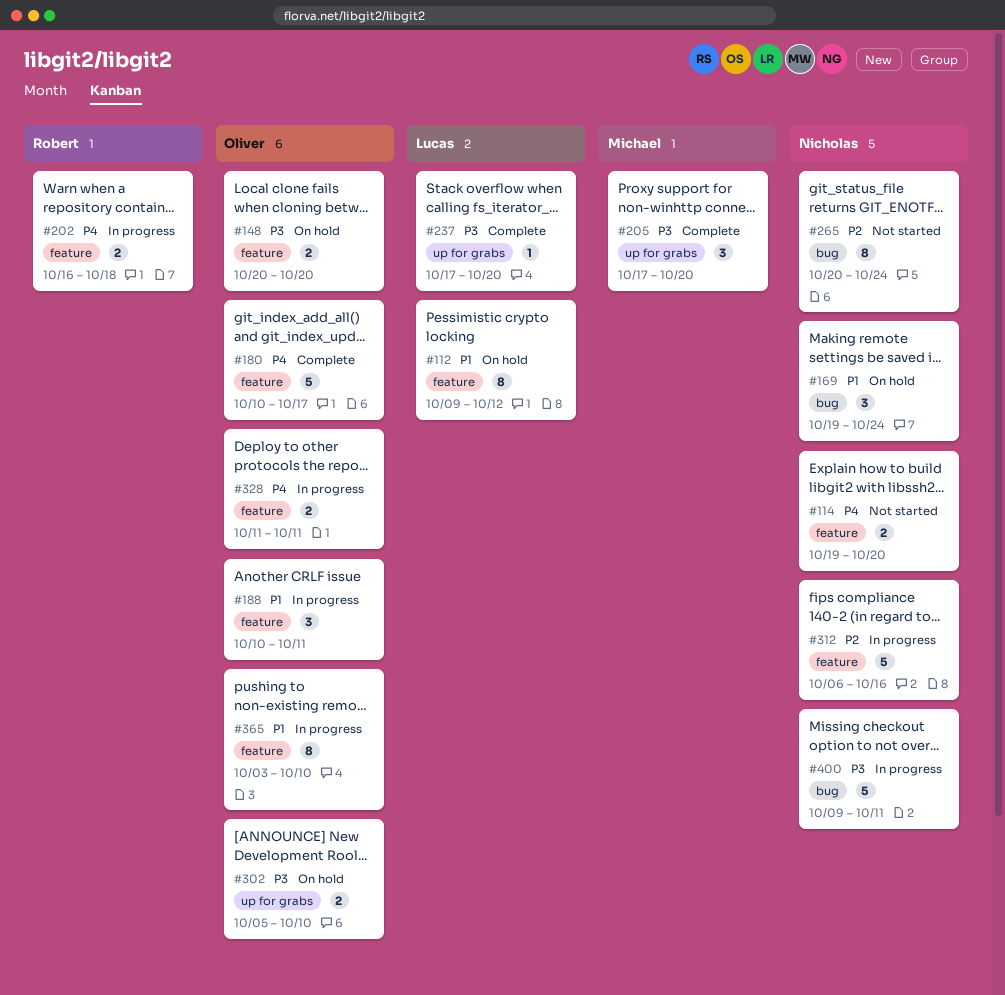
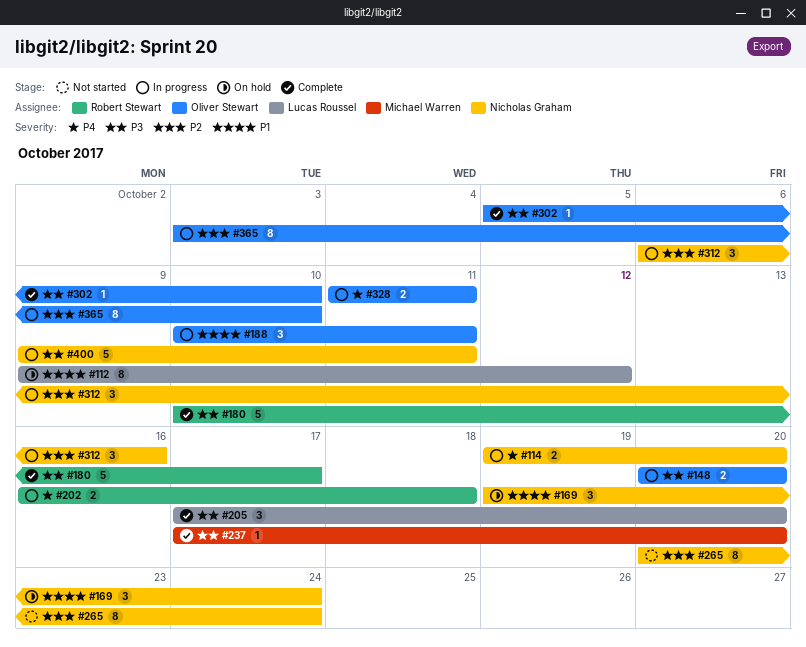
#114, status: Not started -> In progress
#148, status: On hold -> In progress
#180, owner: Oliver Stewart -> Robert Stewart
#180, priority: P4 -> P3
#205, owner: Michael Warren -> Lucas Roussel
#237, owner: Lucas Roussel -> Michael Warren
#302, status: On hold -> Complete
#302, estimate: 2 -> 1
#312, estimate: 5 -> 3
#365, priority: P1 -> P2

